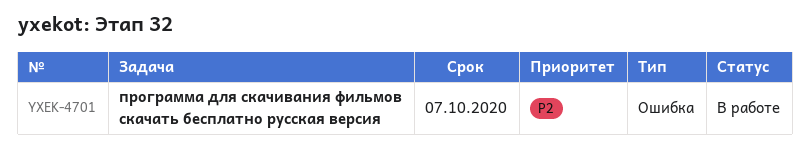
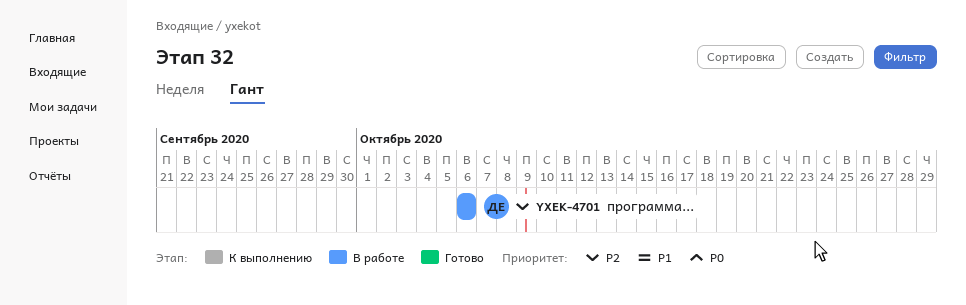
YXEK-4701, due: Oct 7 -> Oct 6

